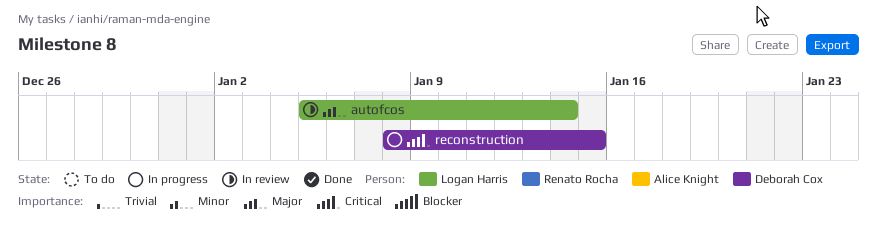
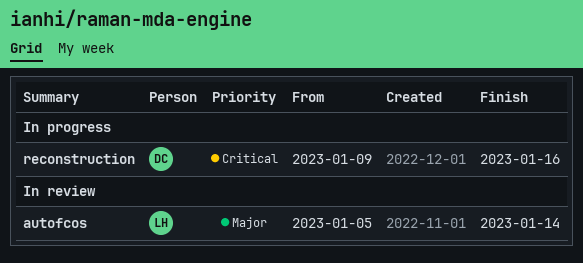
reconstruction, start: Jan 8 -> Jan 9
reconstruction, due: Jan 15 -> Jan 16

